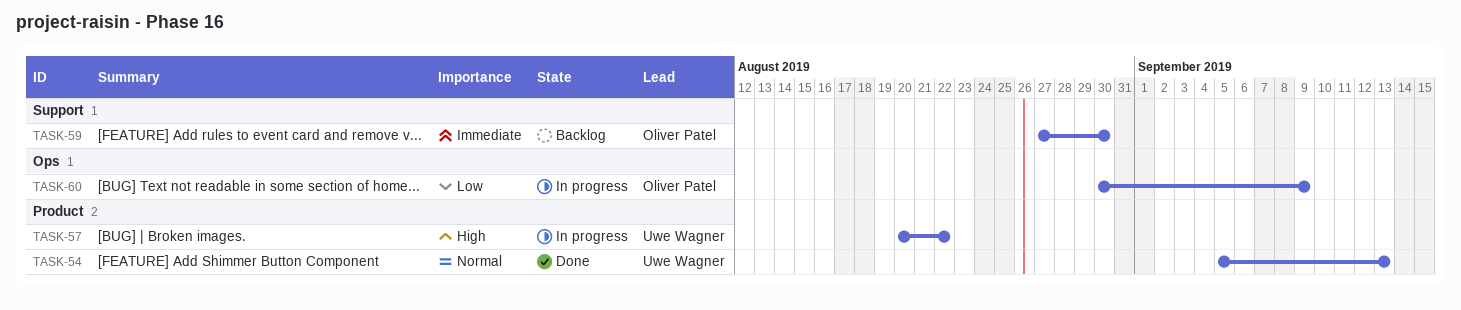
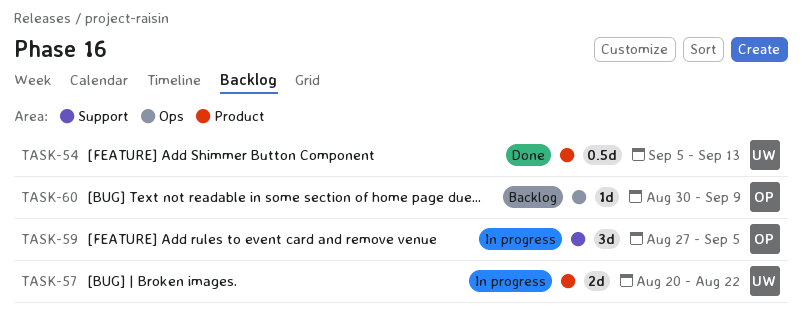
TASK-59, status: Backlog -> In progress
TASK-59, due: Aug 30 -> Sep 5
TASK-60, status: In progress -> Backlog

